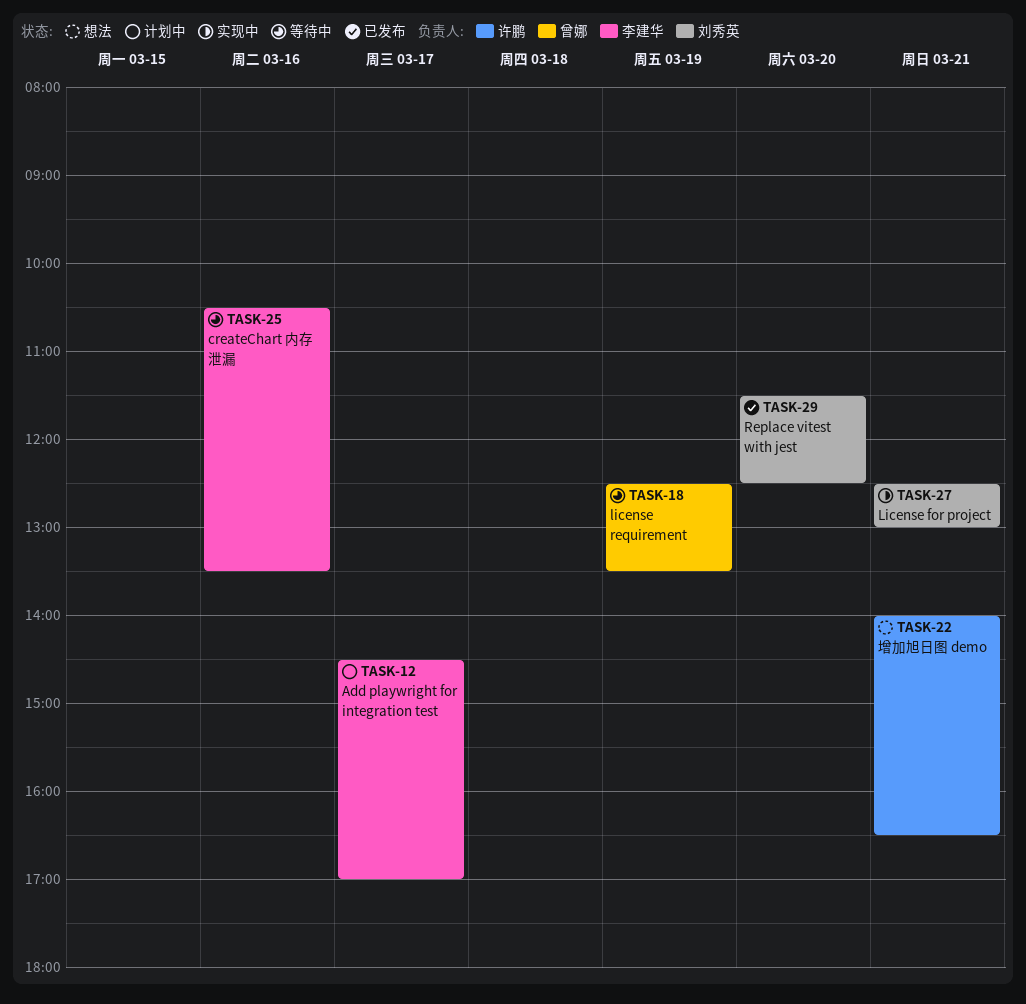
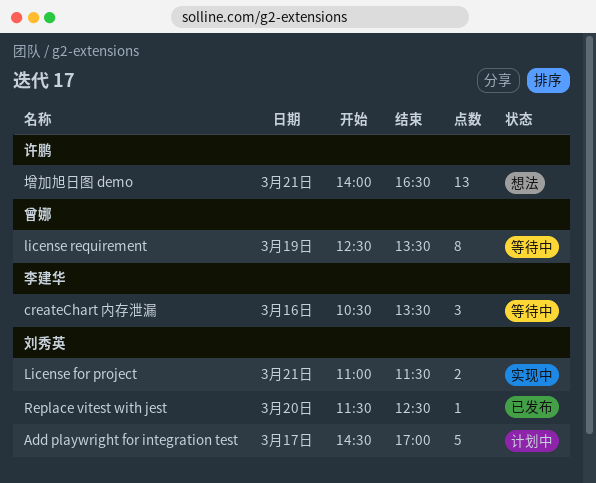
Add playwright for integration test, owner: 李建华 -> 刘秀英
License for project, begins: 12:30 -> 11:00
License for project, ends: 13:00 -> 11:30

